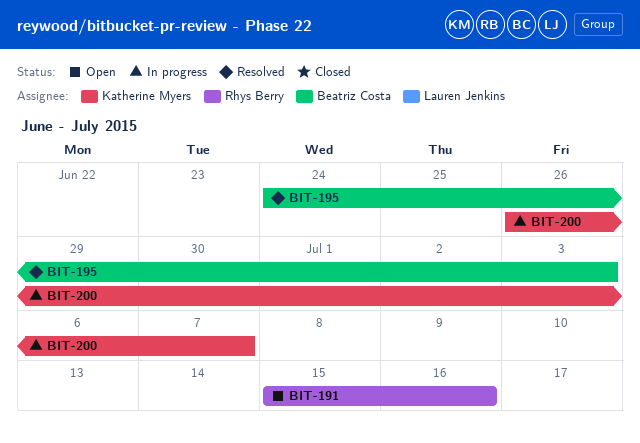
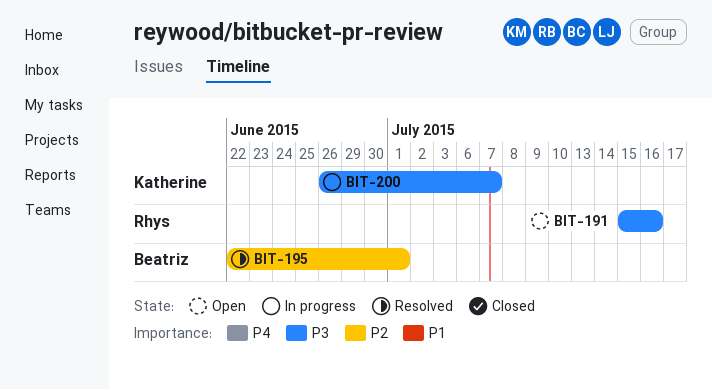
BIT-195, start: Jun 24 -> Jun 22
BIT-195, due: Jul 3 -> Jul 1

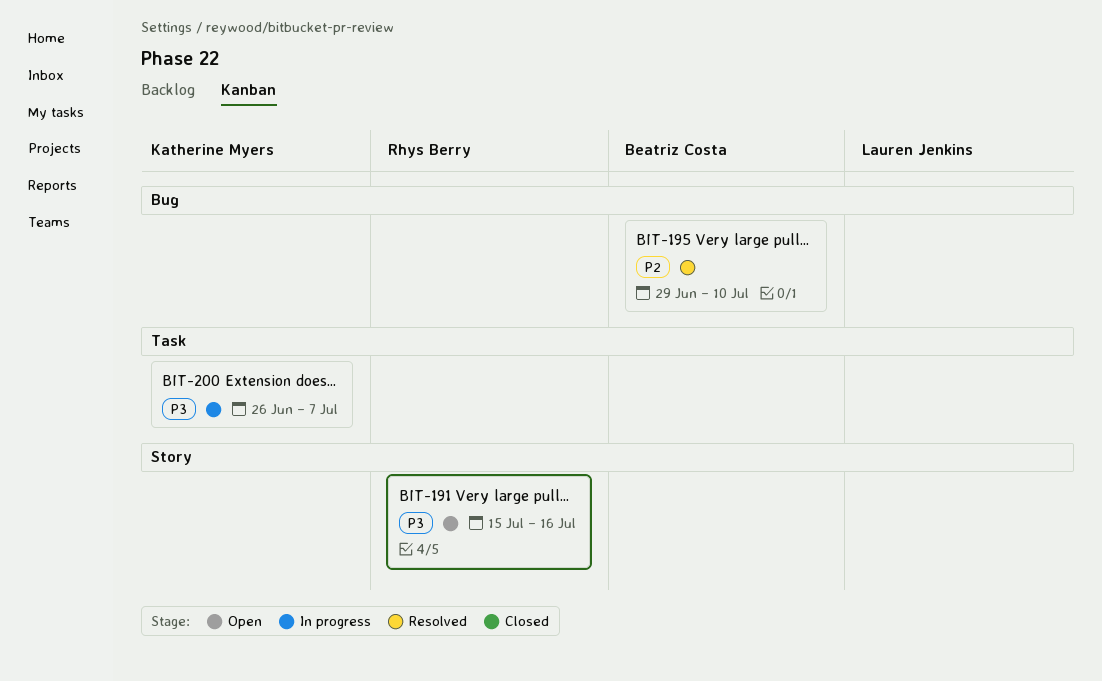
BIT-195, start: Jun 22 -> Jun 29
BIT-195, due: Jul 1 -> Jul 10

